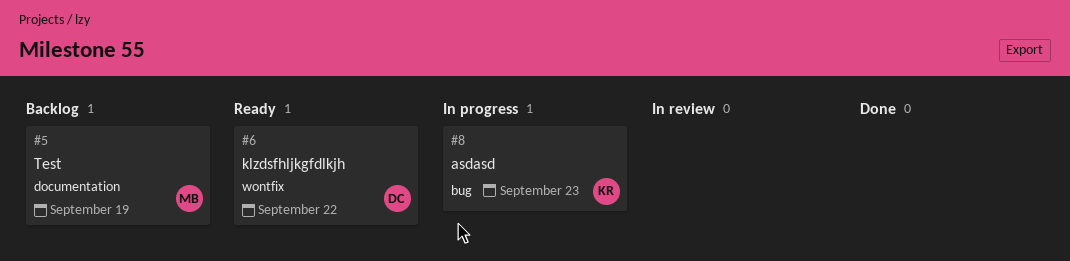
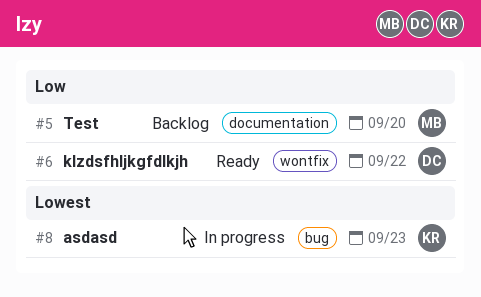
#5, due: Sep 19 -> Sep 20

